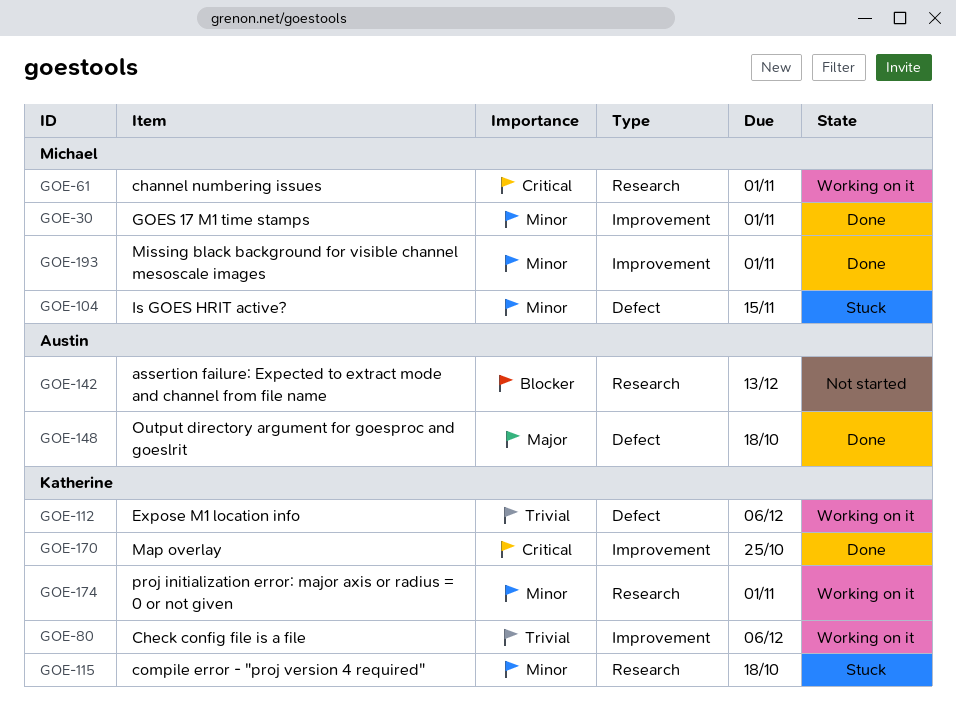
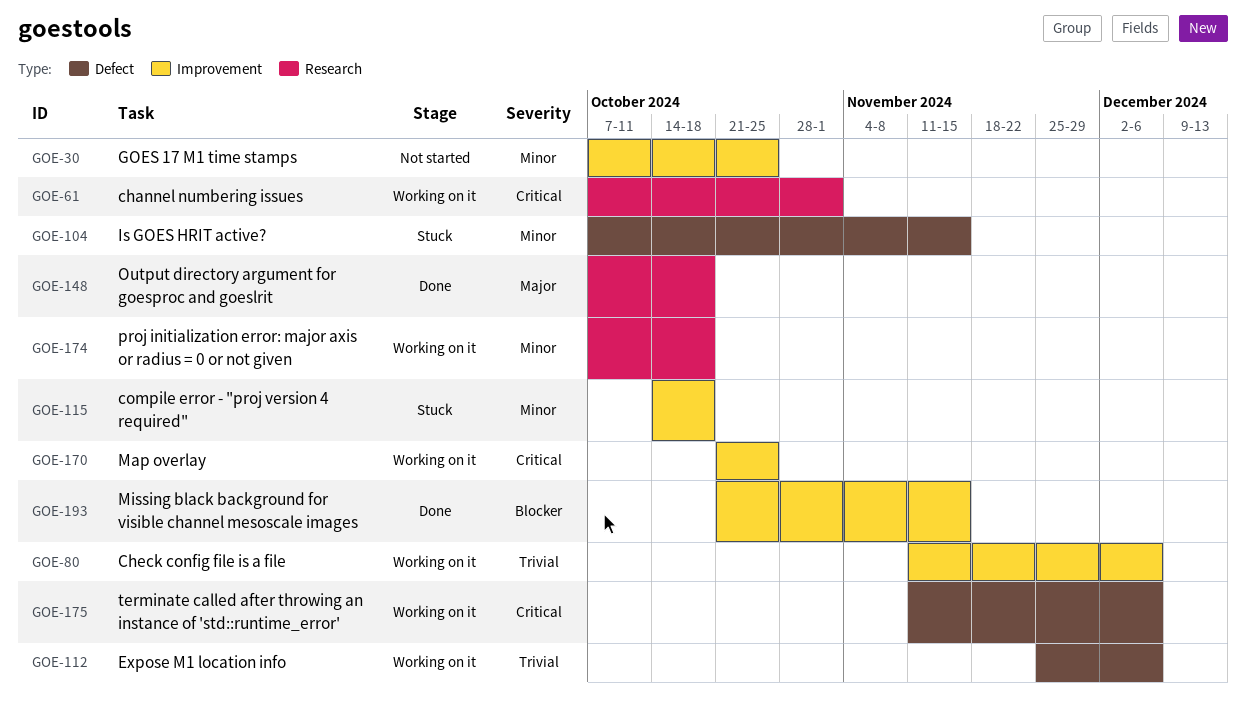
GOE-30, status: Done -> Not started
GOE-30, due: Nov 1 -> Oct 25
GOE-115, label: Research -> Improvement
GOE-142: present -> none
GOE-148, label: Defect -> Research
GOE-170, status: Done -> Working on it
GOE-174, due: Nov 1 -> Oct 18
GOE-175: none -> present
GOE-193, priority: Minor -> Blocker
GOE-193, due: Nov 1 -> Nov 15

